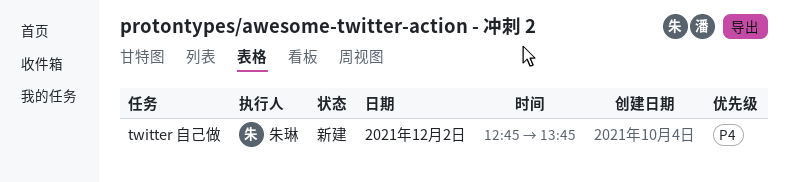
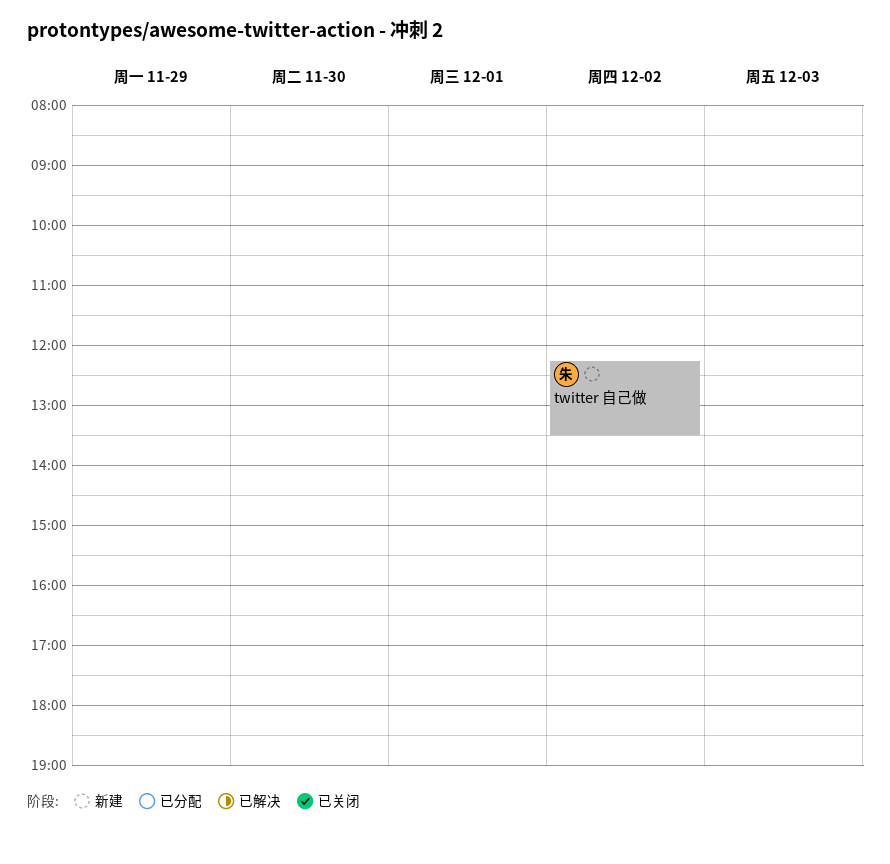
twitter 自己做, begins: 12:45 -> 12:15
twitter 自己做, ends: 13:45 -> 13:30

